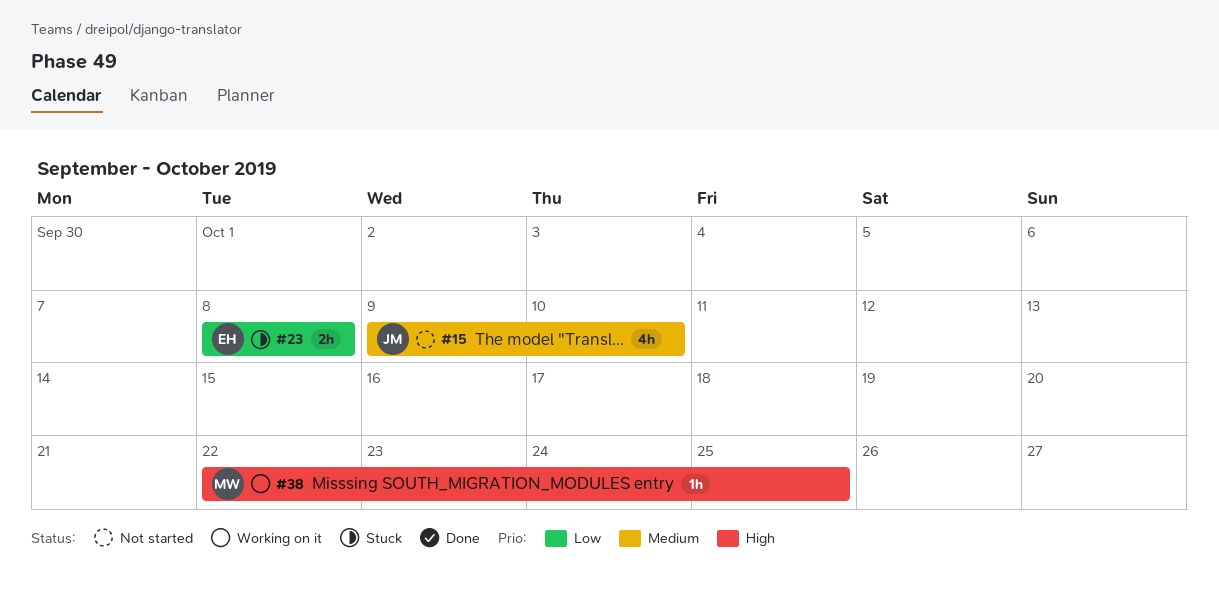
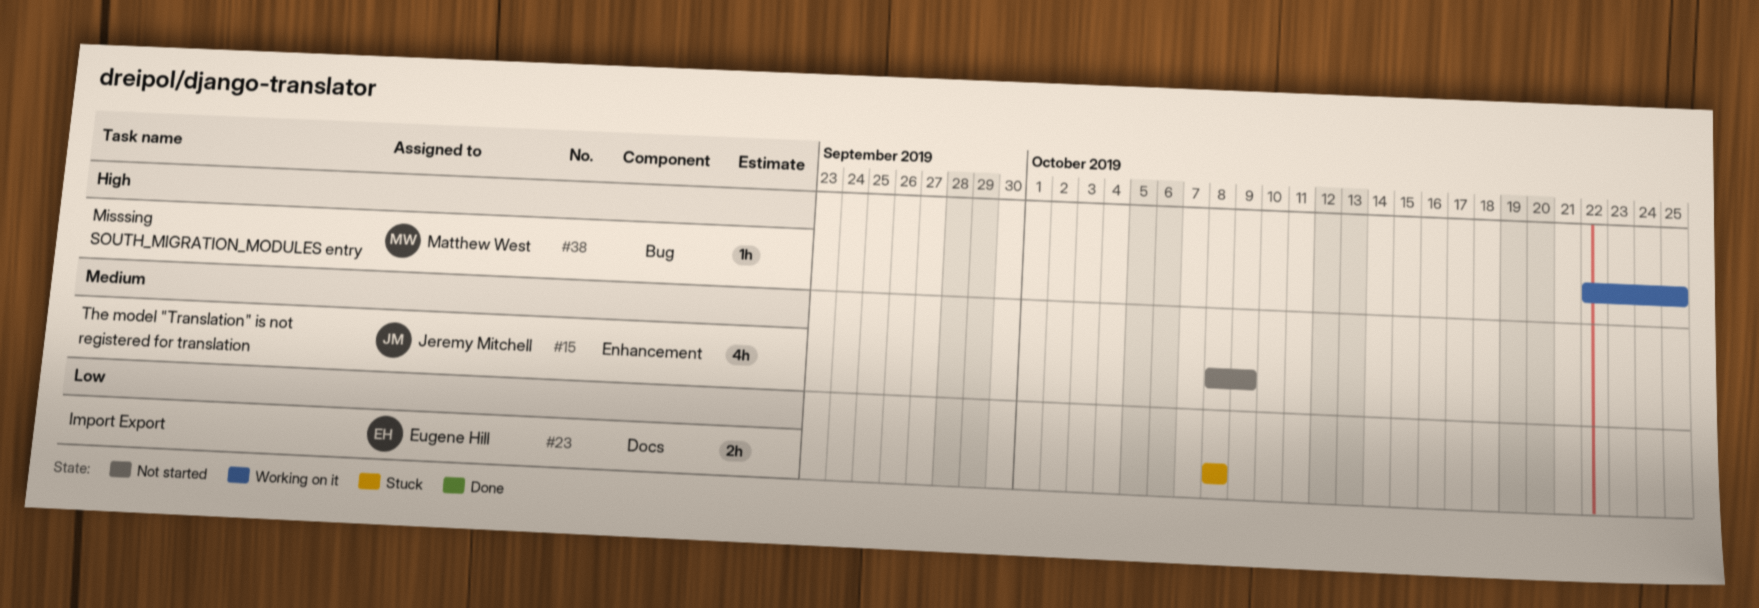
#15, start: Oct 9 -> Oct 8
#15, due: Oct 10 -> Oct 9

